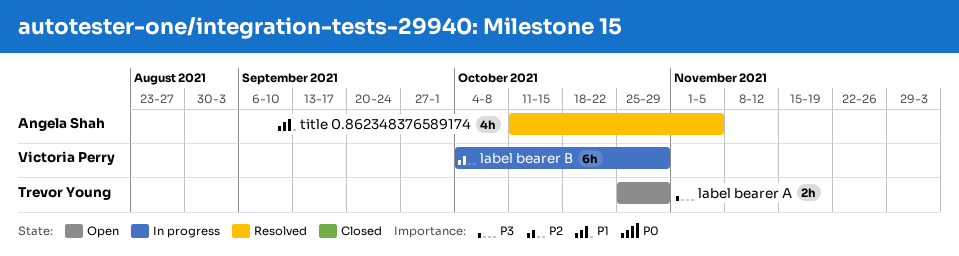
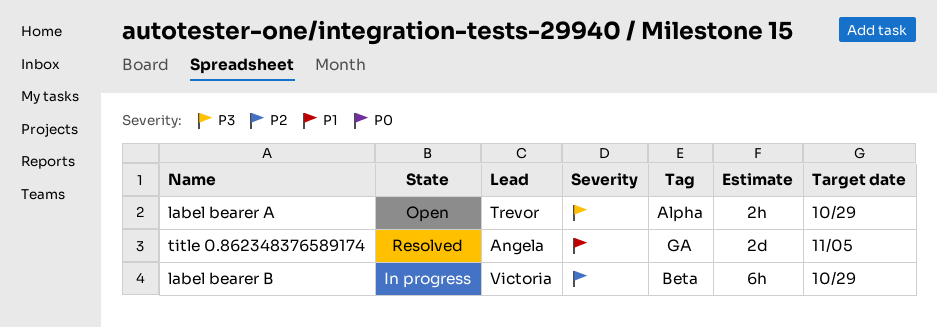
title 0.862348376589174, estimate: 4h -> 2d

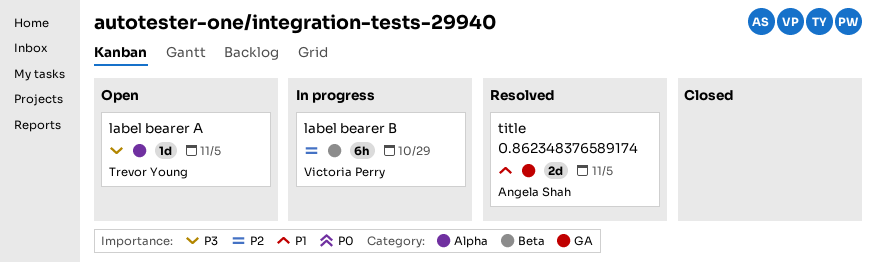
label bearer A, estimate: 2h -> 1d
label bearer A, due: Oct 29 -> Nov 5

